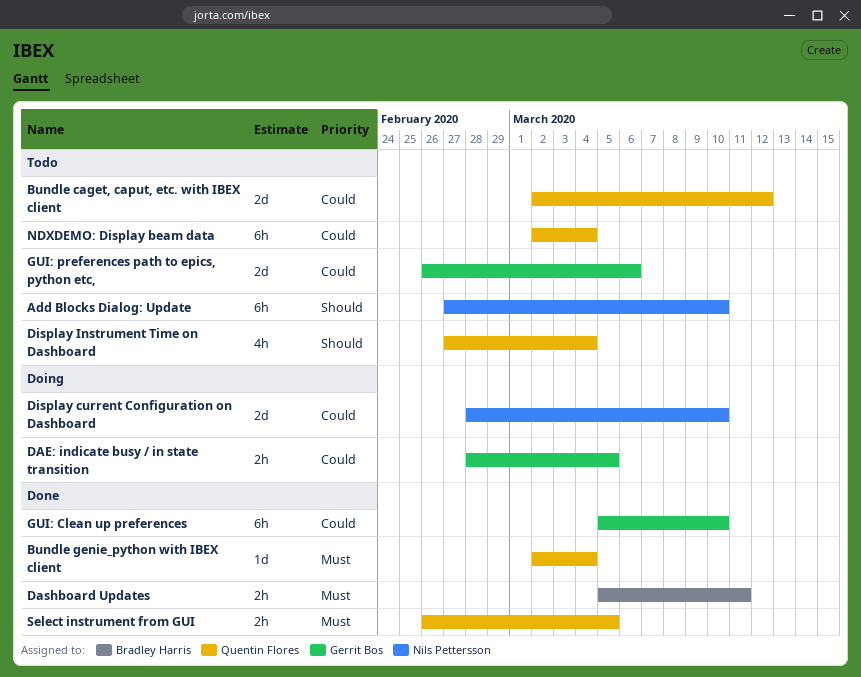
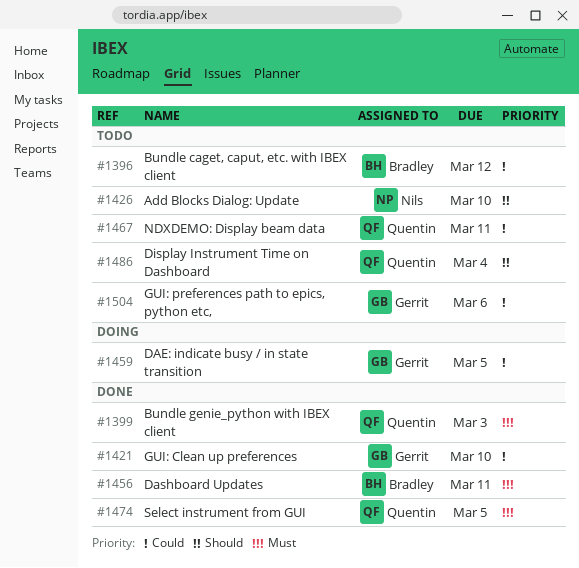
Bundle caget, caput, etc. with IBEX client, owner: Quentin Flores -> Bradley Harris
Bundle genie_python with IBEX client, due: Mar 4 -> Mar 3
Display current Configuration on Dashboard: present -> none
NDXDEMO: Display beam data, due: Mar 4 -> Mar 11

